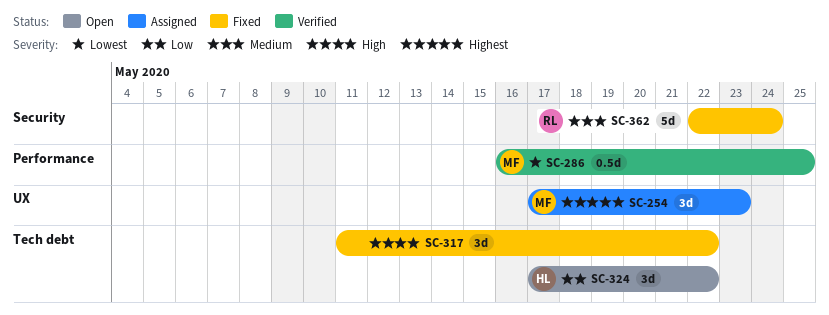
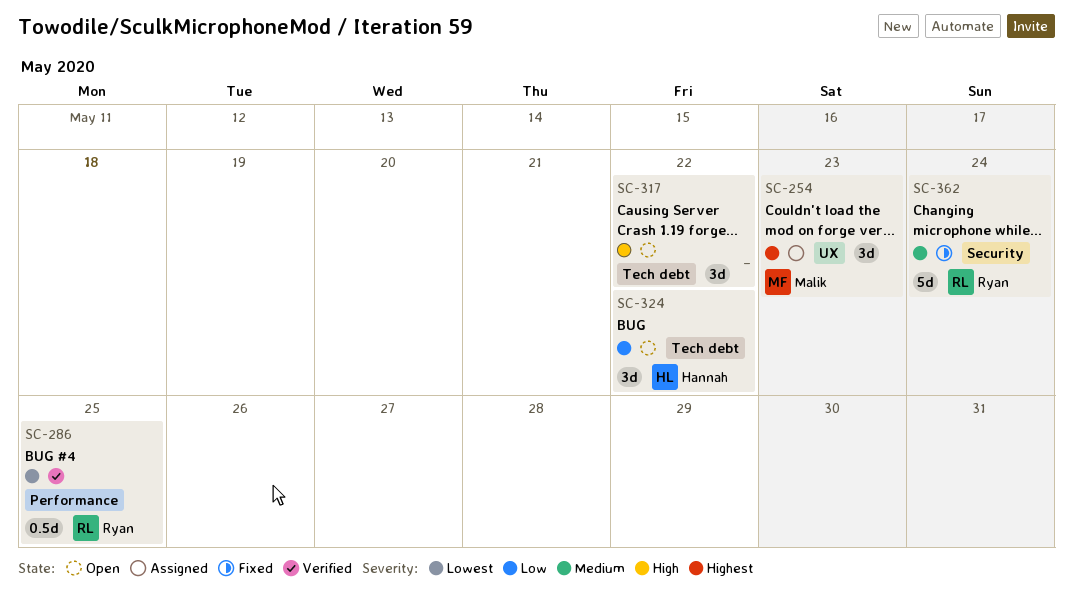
SC-286, owner: Malik -> Ryan
SC-317, status: Fixed -> Open

